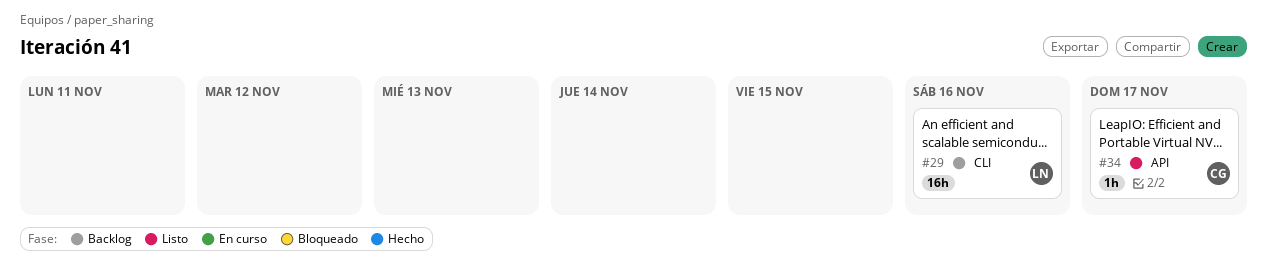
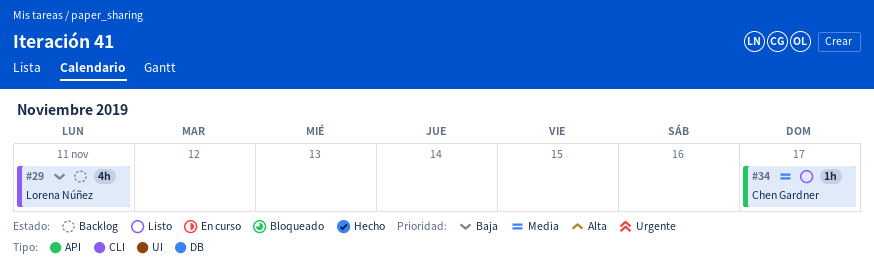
#29, estimate: 16h -> 4h
#29, due: Nov 16 -> Nov 11

